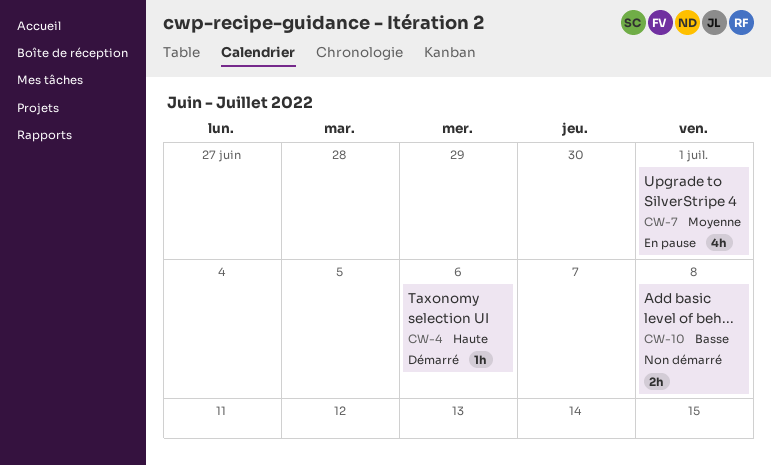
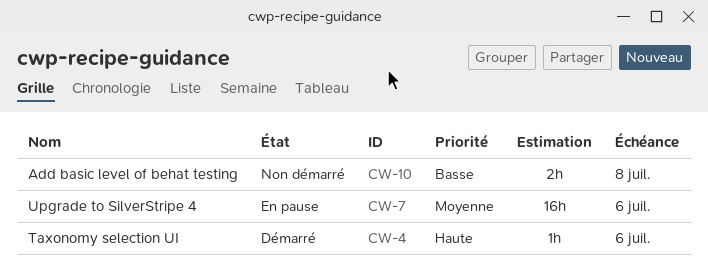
CW-7, estimate: 4h -> 16h
CW-7, due: Jul 1 -> Jul 6

